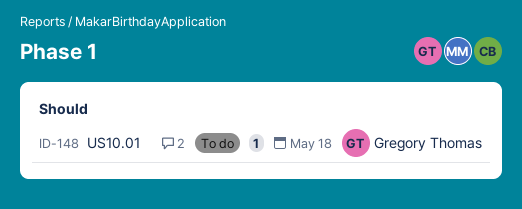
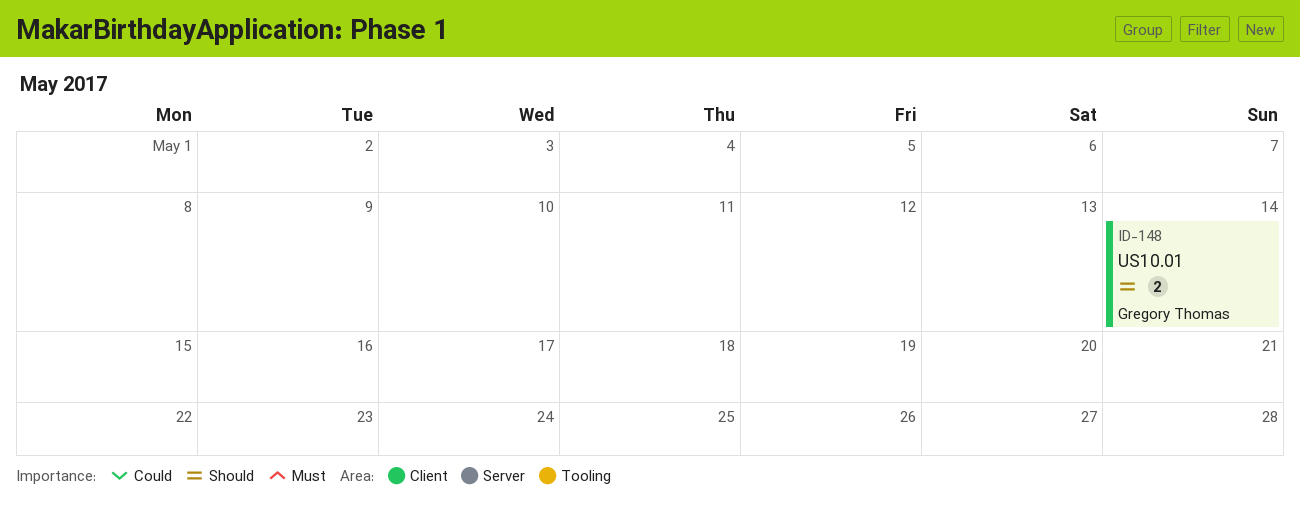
ID-148, estimate: 1 -> 2
ID-148, due: May 18 -> May 14

